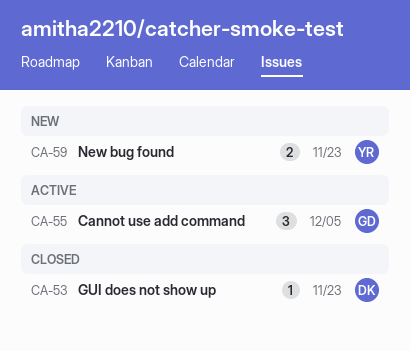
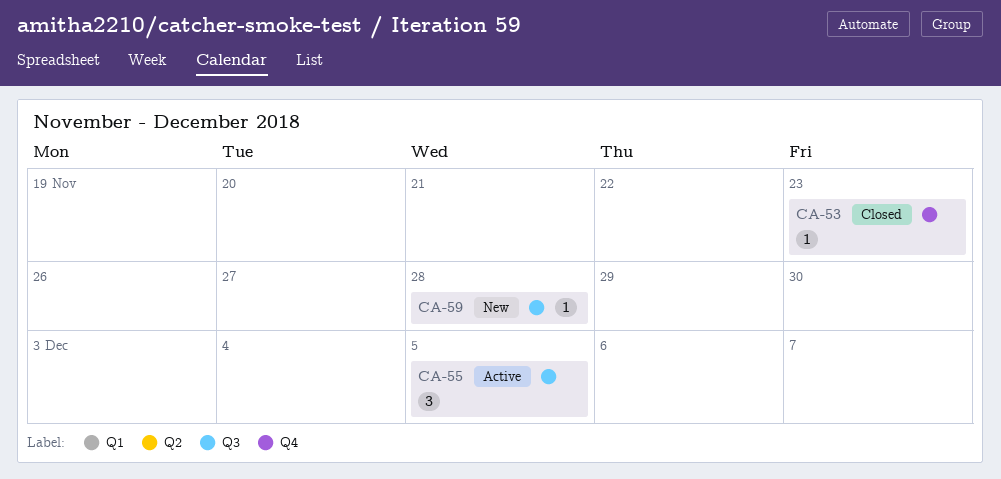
CA-59, estimate: 2 -> 1
CA-59, due: Nov 23 -> Nov 28

